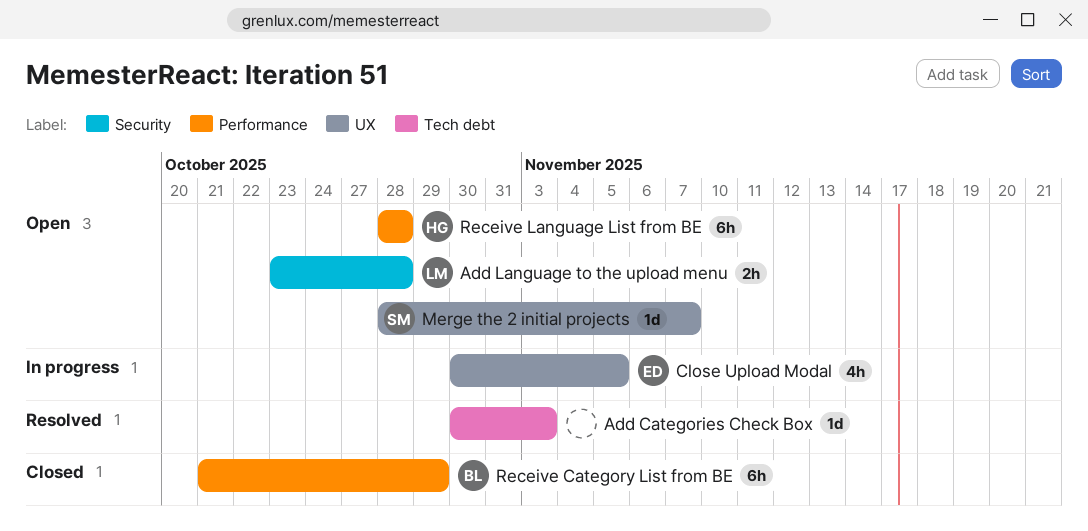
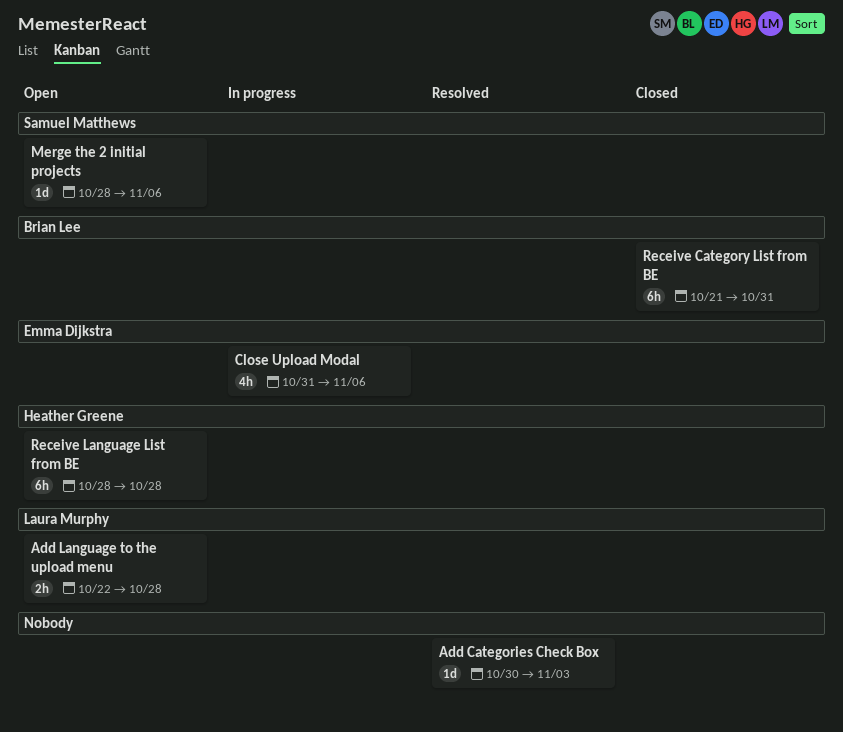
Add Language to the upload menu, start: Oct 23 -> Oct 22
Close Upload Modal, start: Oct 30 -> Oct 31
Close Upload Modal, due: Nov 5 -> Nov 6
Merge the 2 initial projects, due: Nov 7 -> Nov 6
Receive Category List from BE, due: Oct 29 -> Oct 31

